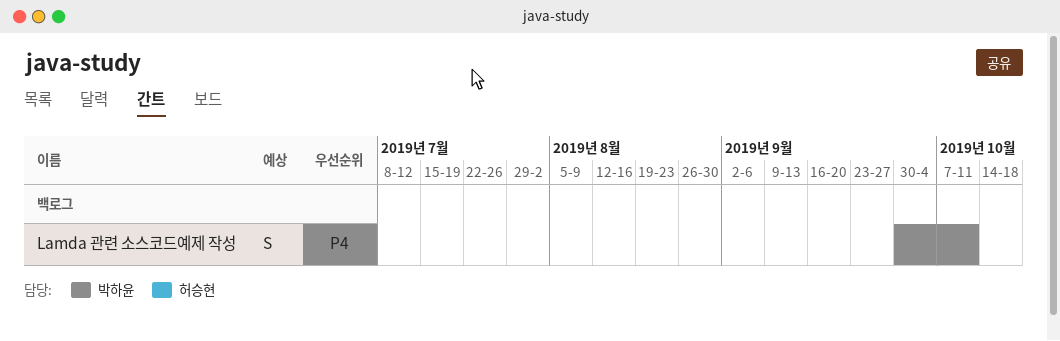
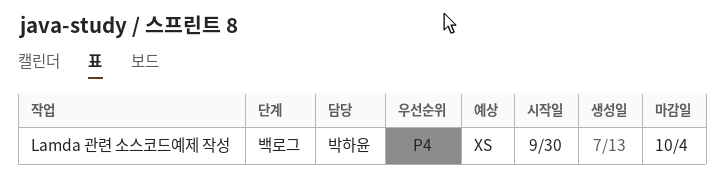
Lamda 관련 소스코드예제 작성, estimate: S -> XS
Lamda 관련 소스코드예제 작성, due: Oct 11 -> Oct 4

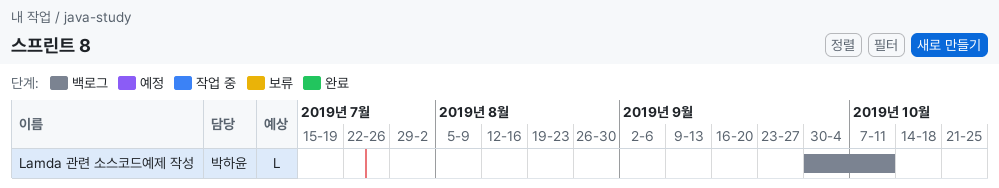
Lamda 관련 소스코드예제 작성, estimate: XS -> L
Lamda 관련 소스코드예제 작성, due: Oct 4 -> Oct 11

